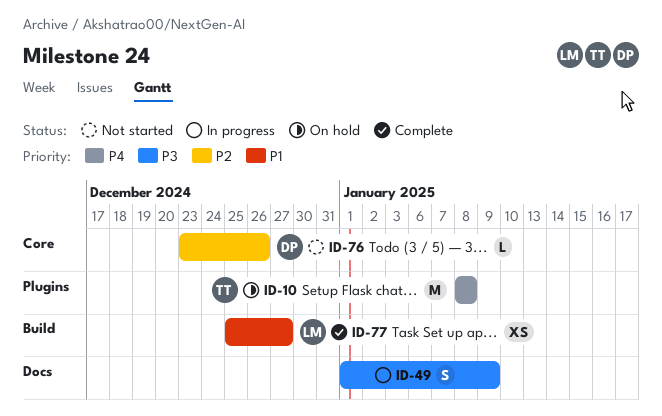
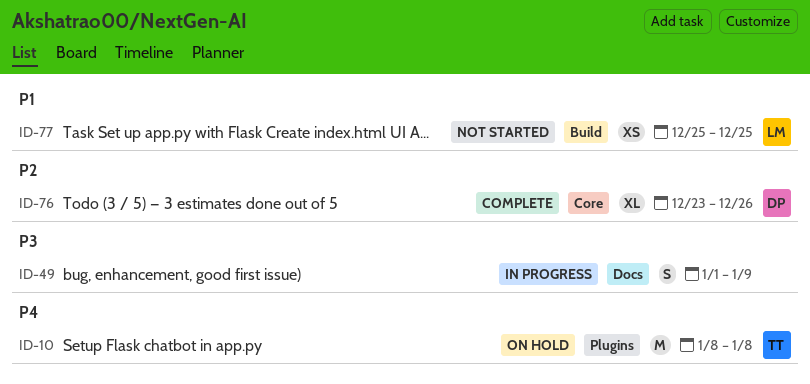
ID-76, status: Not started -> Complete
ID-76, estimate: L -> XL
ID-77, status: Complete -> Not started
ID-77, due: Dec 27 -> Dec 25

